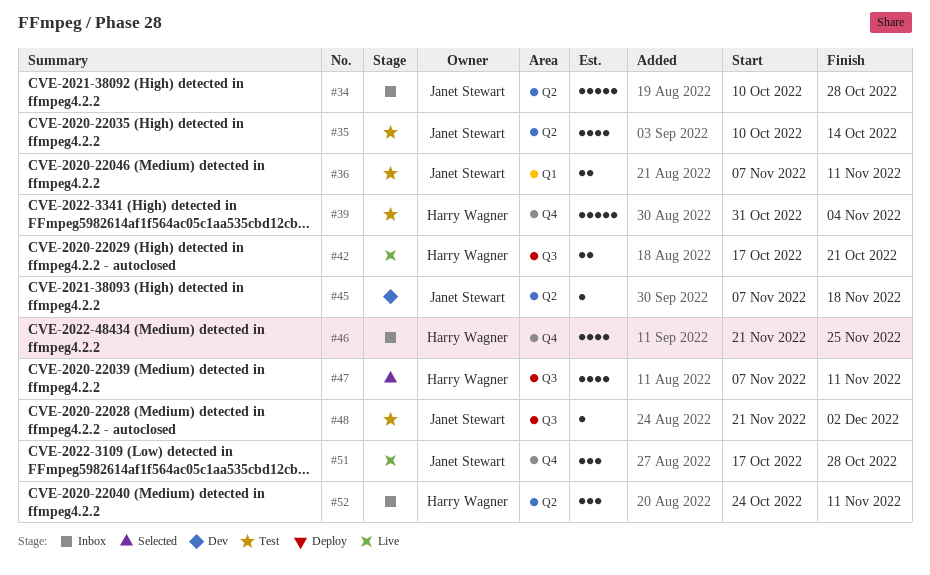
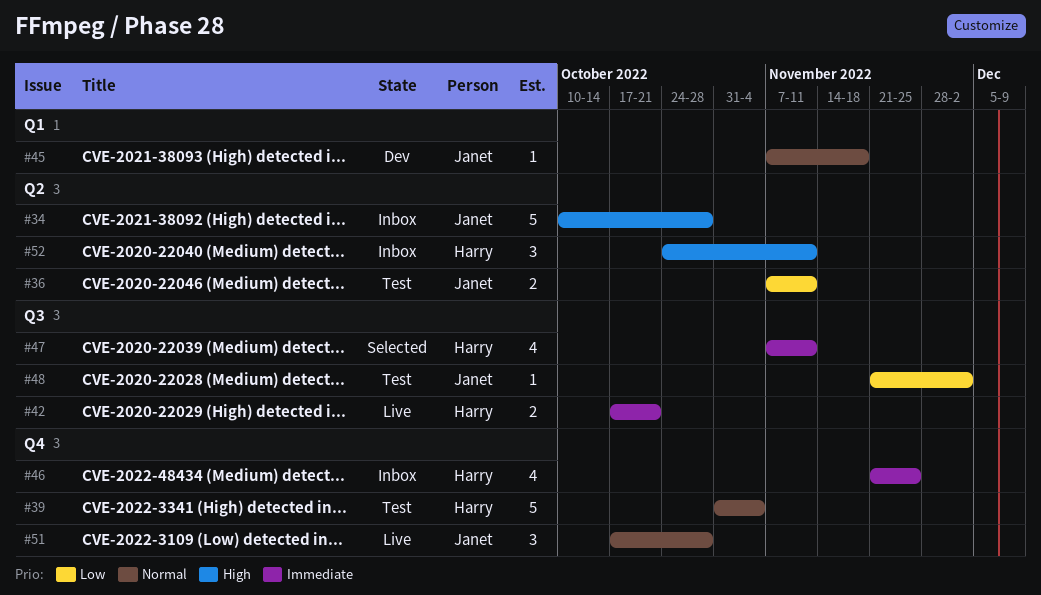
#35: present -> none
#36, label: Q1 -> Q2
#45, label: Q2 -> Q1

